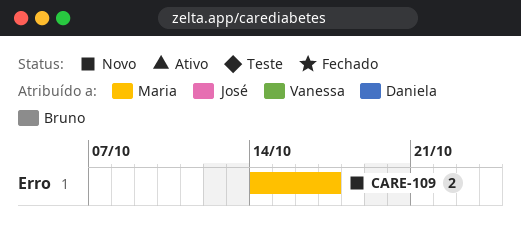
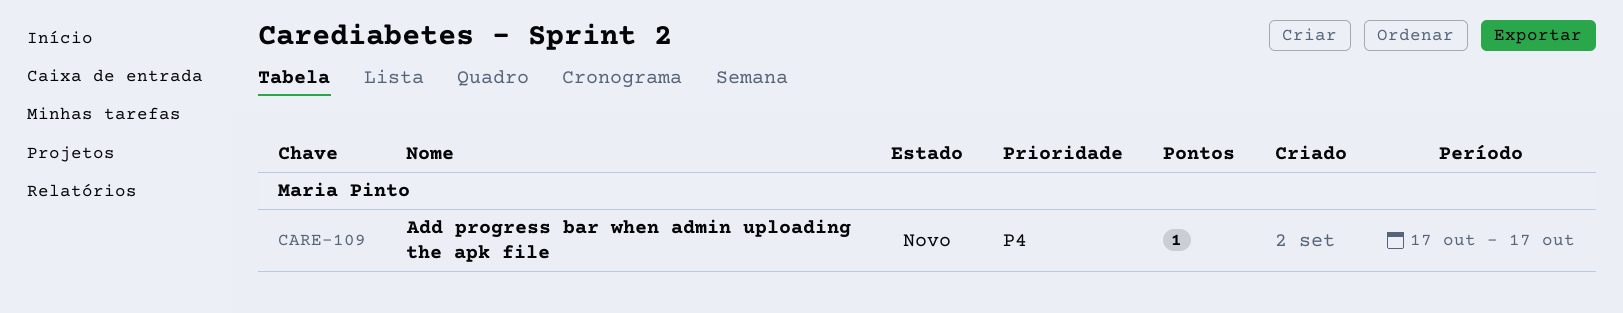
CARE-109, estimate: 2 -> 1
CARE-109, start: Oct 14 -> Oct 17

